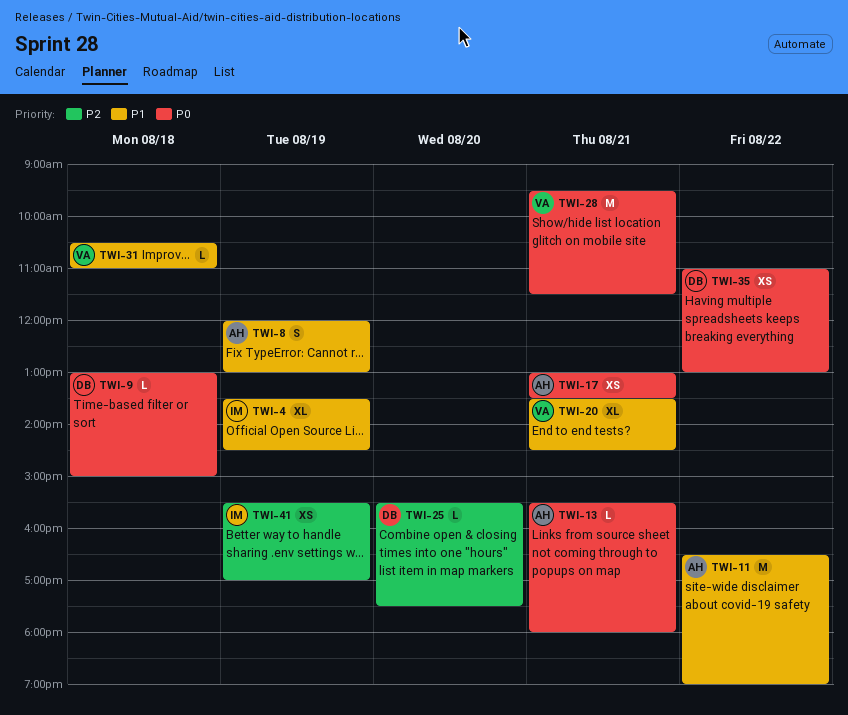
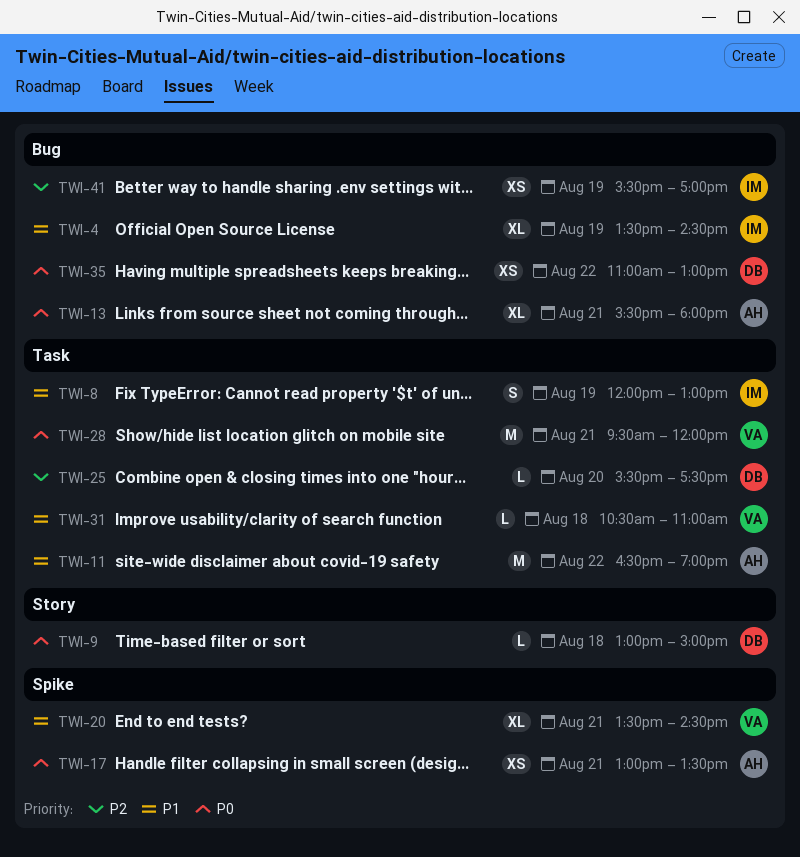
TWI-8, owner: AH -> IM
TWI-13, estimate: L -> XL
TWI-28, ends: 11:30 -> 12:00

